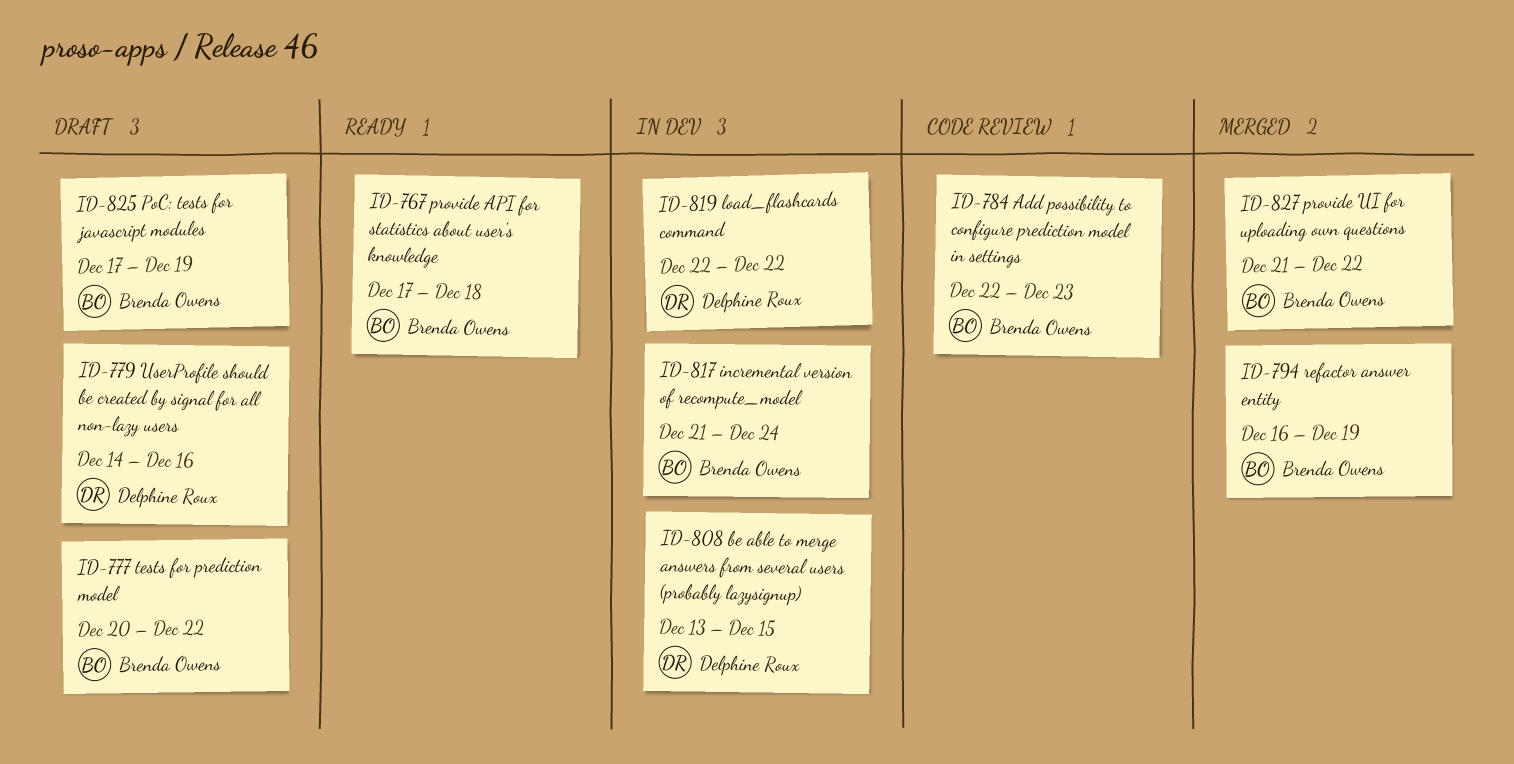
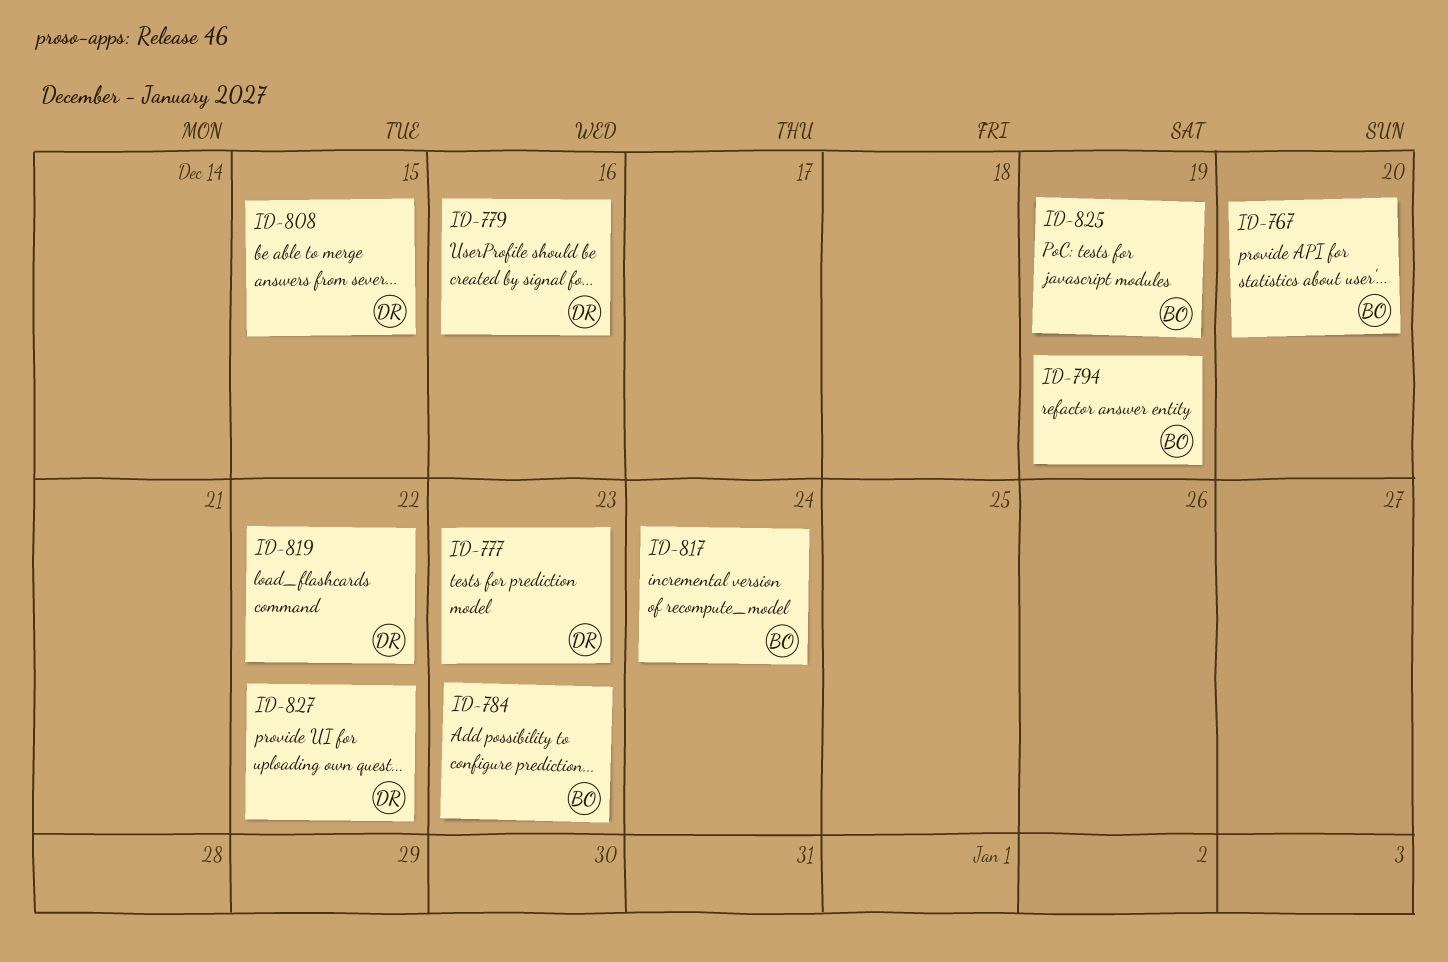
ID-767, due: Dec 18 -> Dec 20
ID-777, owner: Brenda Owens -> Delphine Roux
ID-777, due: Dec 22 -> Dec 23
ID-827, owner: Brenda Owens -> Delphine Roux

